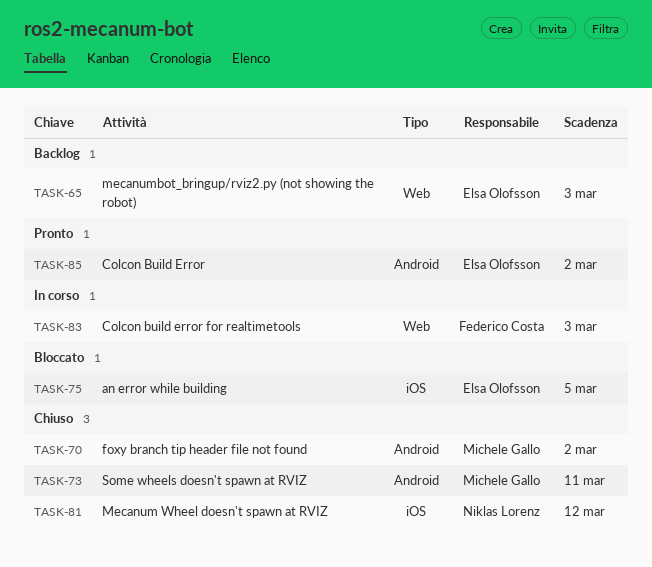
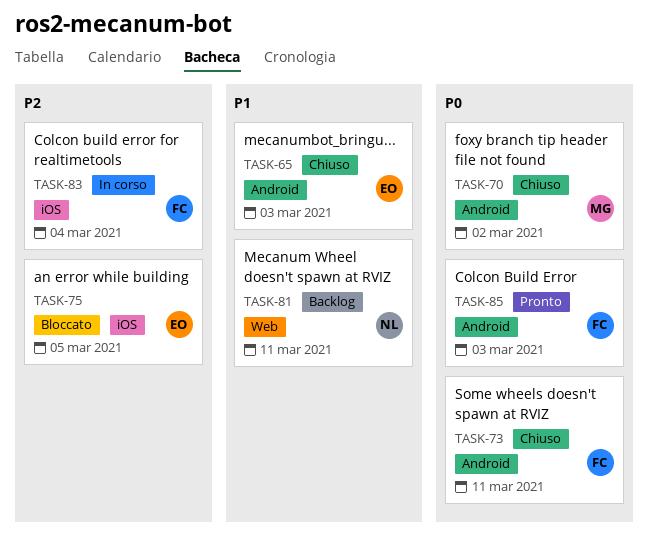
TASK-65, status: Backlog -> Chiuso
TASK-65, label: Web -> Android
TASK-73, owner: Michele Gallo -> Federico Costa
TASK-81, status: Chiuso -> Backlog
TASK-81, label: iOS -> Web
TASK-81, due: Mar 12 -> Mar 11
TASK-83, label: Web -> iOS
TASK-83, due: Mar 3 -> Mar 4
TASK-85, owner: Elsa Olofsson -> Federico Costa
TASK-85, due: Mar 2 -> Mar 3

